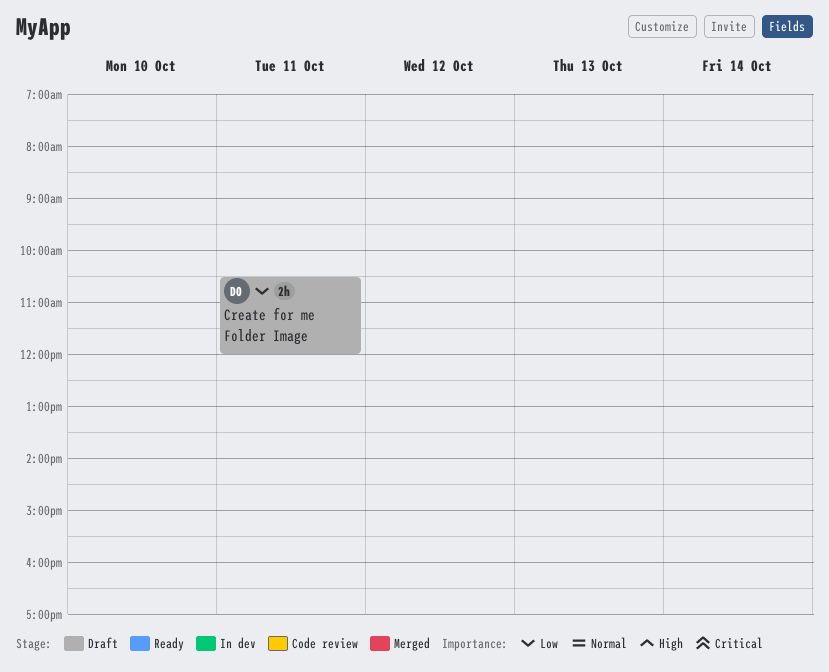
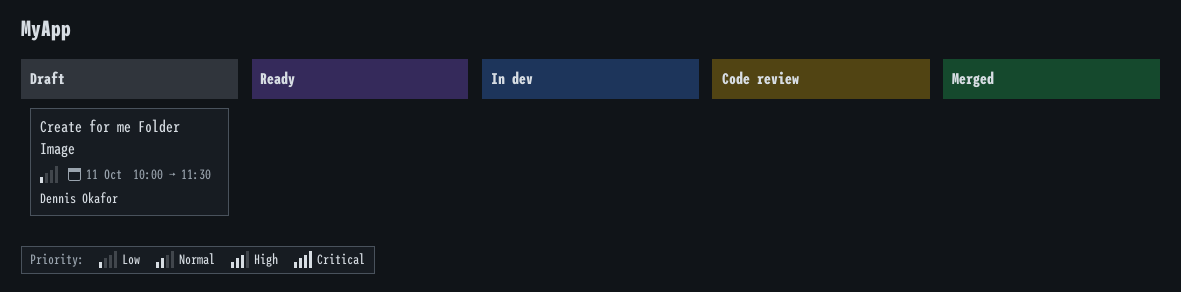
Create for me Folder Image, begins: 10:30 -> 10:00
Create for me Folder Image, ends: 12:00 -> 11:30

